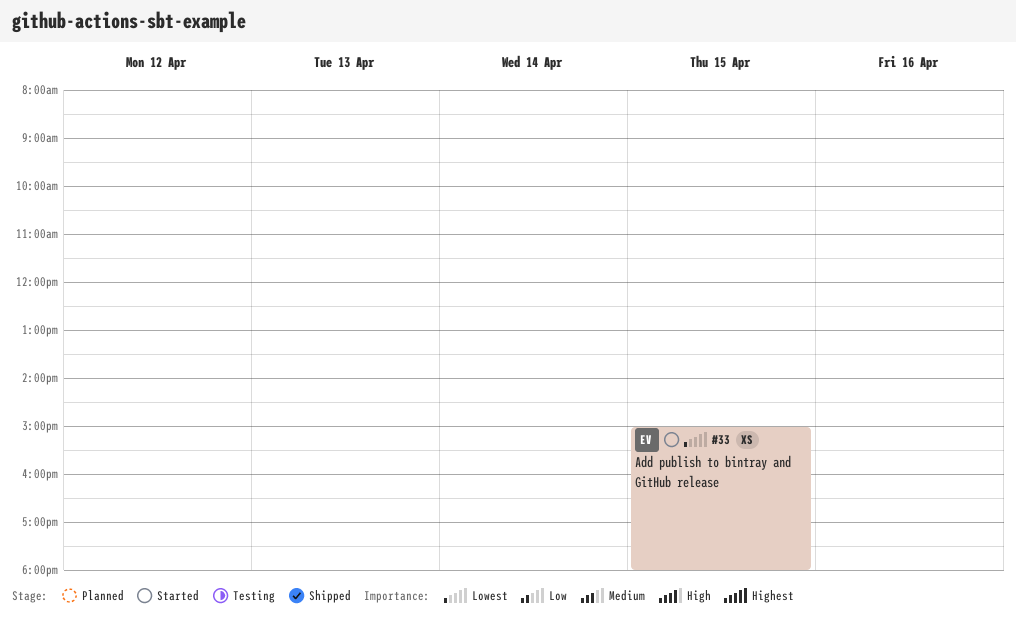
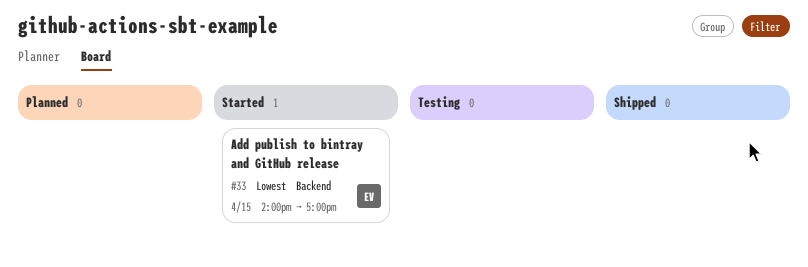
#33, begins: 15:00 -> 14:00
#33, ends: 18:00 -> 17:00

